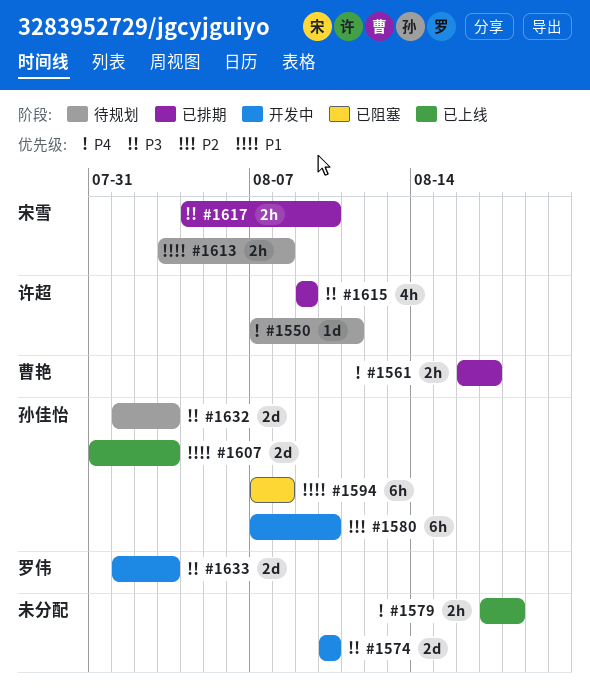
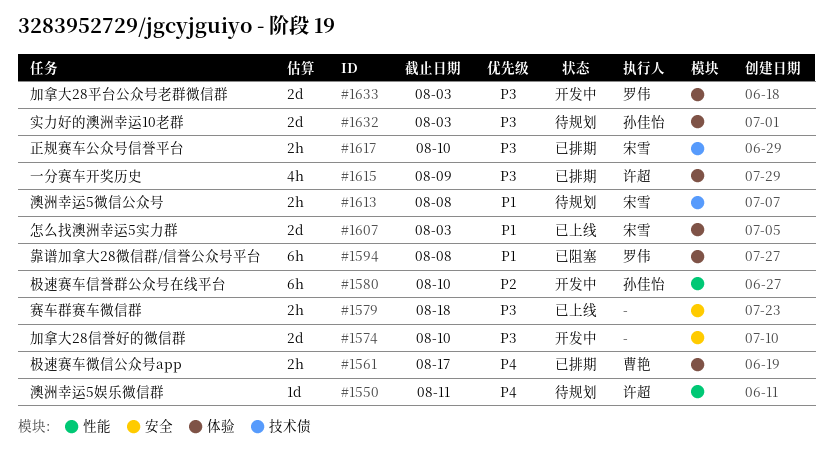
#1579, priority: P4 -> P3
#1594, owner: 孙佳怡 -> 罗伟
#1607, owner: 孙佳怡 -> 宋雪

